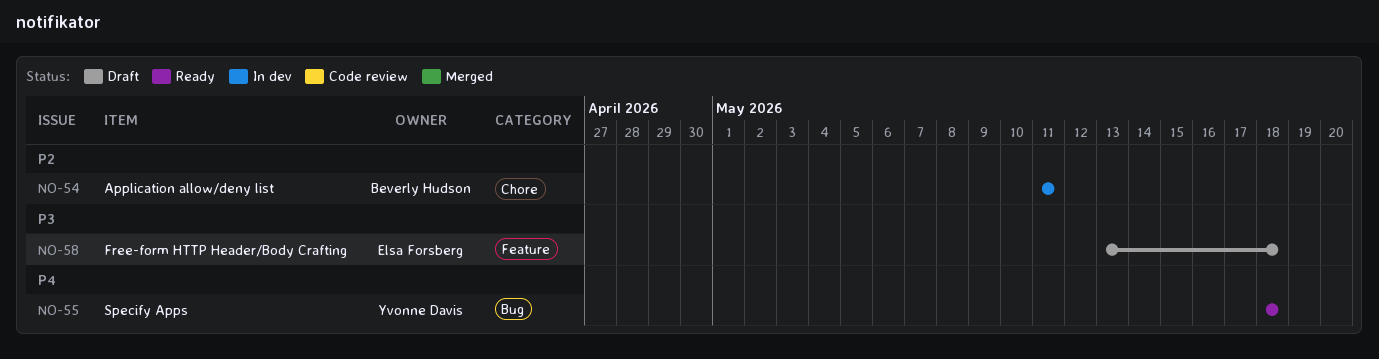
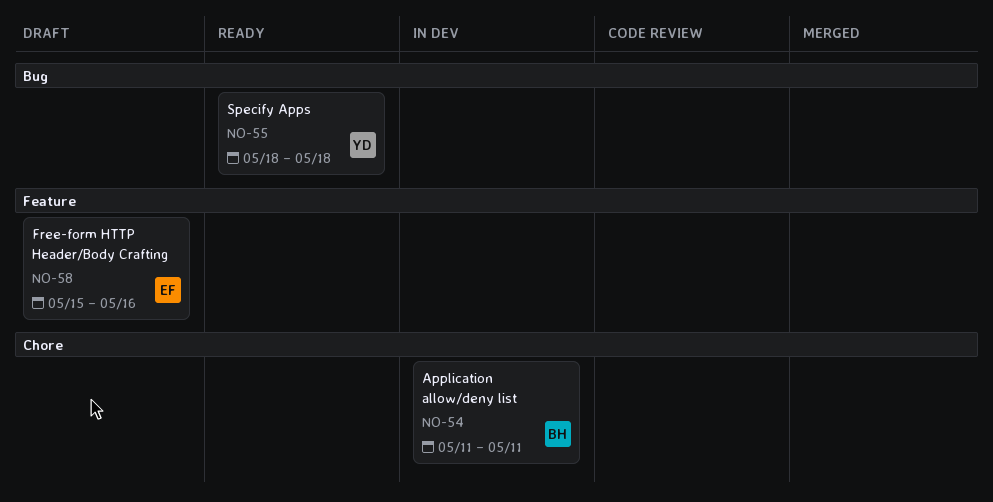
NO-58, start: May 13 -> May 15
NO-58, due: May 18 -> May 16

